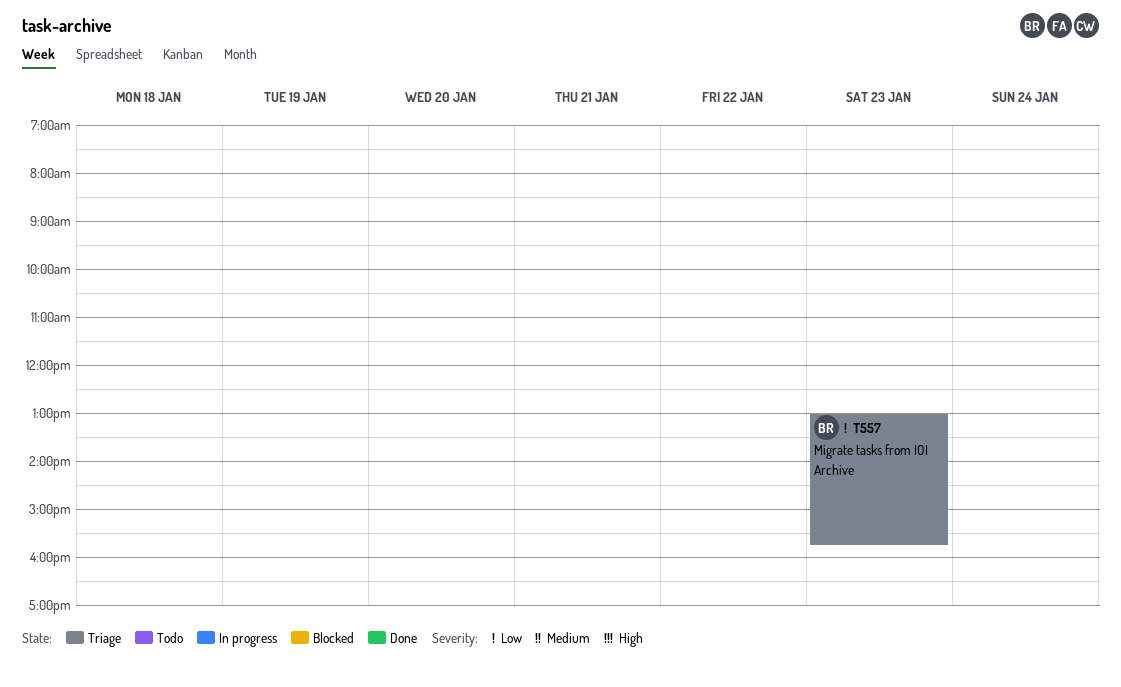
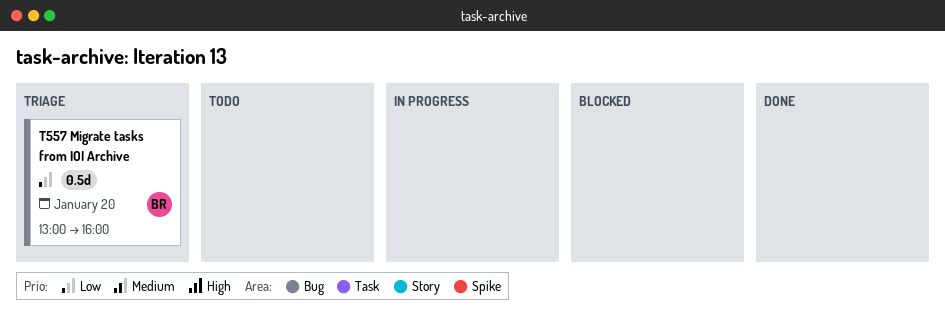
T557, day: Jan 23 -> Jan 20
T557, ends: 15:45 -> 16:00

